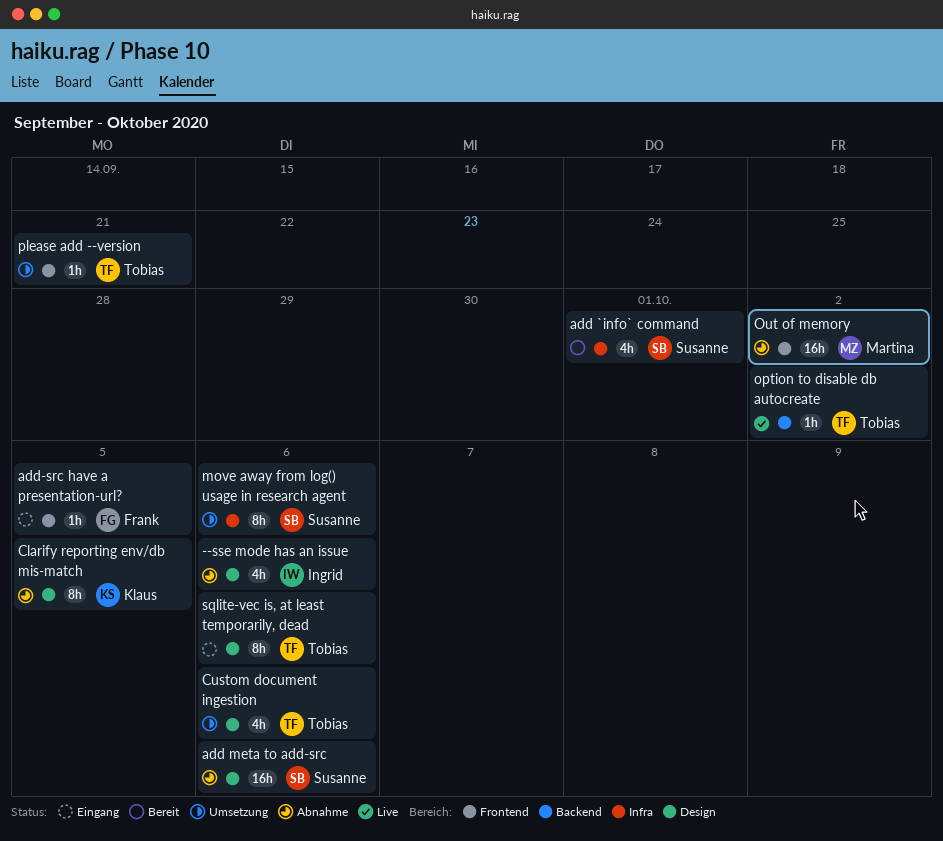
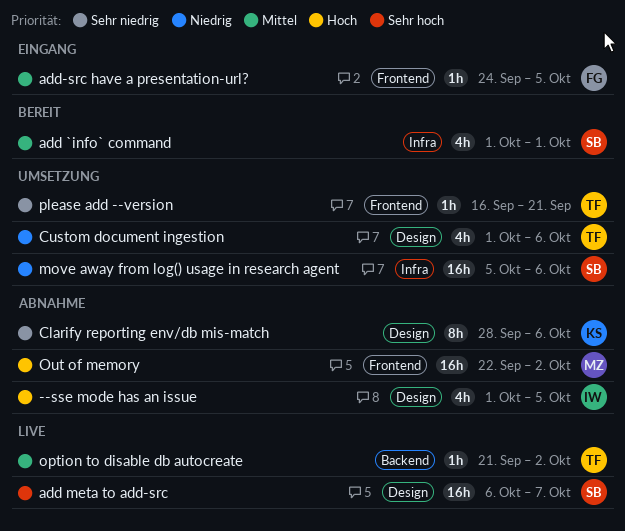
--sse mode has an issue, due: Oct 6 -> Oct 5
add meta to add-src, status: Abnahme -> Live
add meta to add-src, due: Oct 6 -> Oct 7
Clarify reporting env/db mis-match, due: Oct 5 -> Oct 6
move away from log() usage in research agent, estimate: 8h -> 16h
sqlite-vec is, at least temporarily, dead: present -> none

